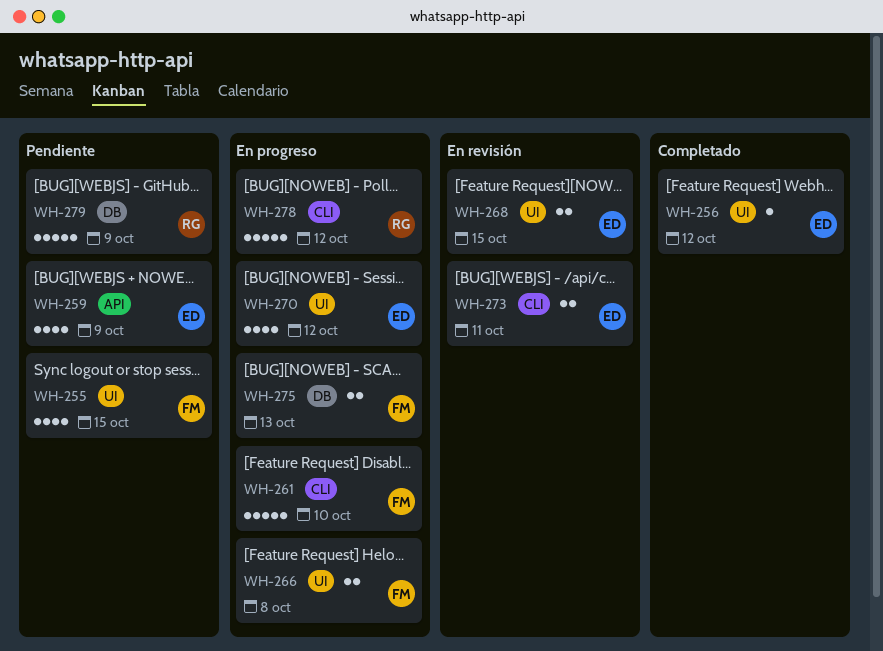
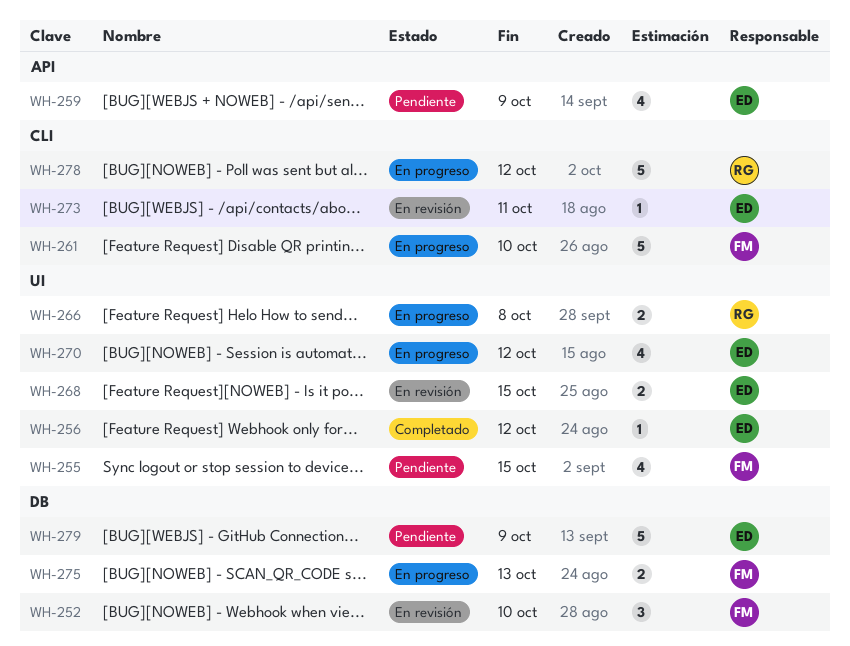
WH-252: none -> present
WH-266, owner: FM -> RG
WH-273, estimate: 2 -> 1
WH-279, owner: RG -> ED

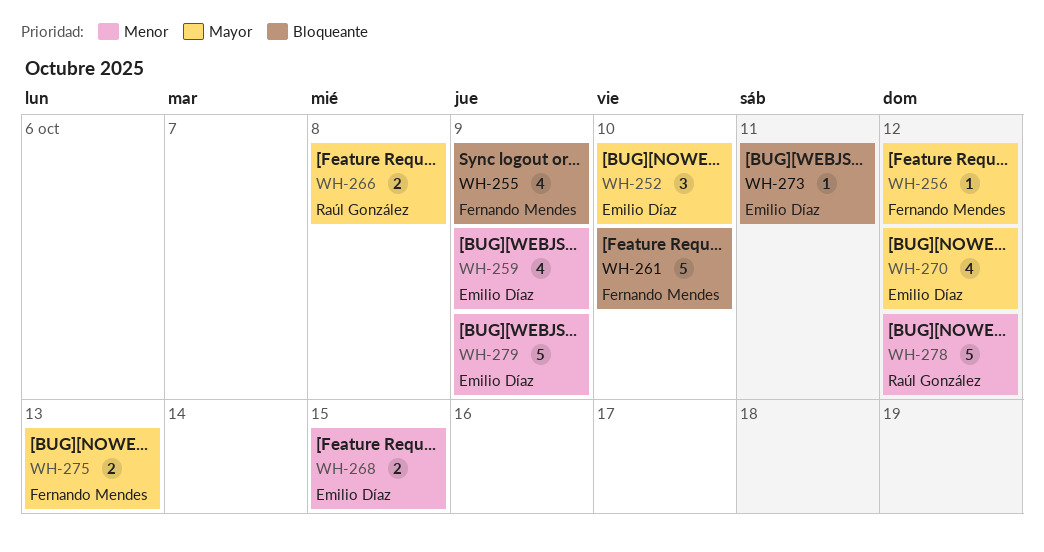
WH-252, owner: Fernando Mendes -> Emilio Díaz
WH-255, due: Oct 15 -> Oct 9
WH-256, owner: Emilio Díaz -> Fernando Mendes

